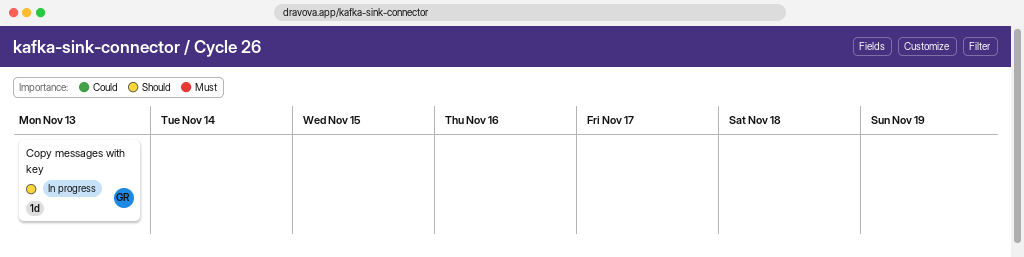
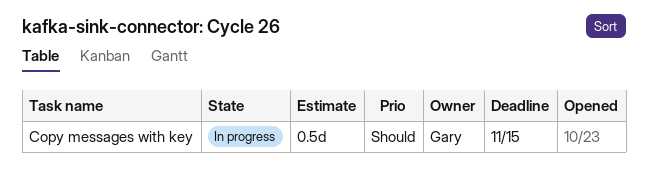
Copy messages with key, estimate: 1d -> 0.5d
Copy messages with key, due: Nov 13 -> Nov 15

